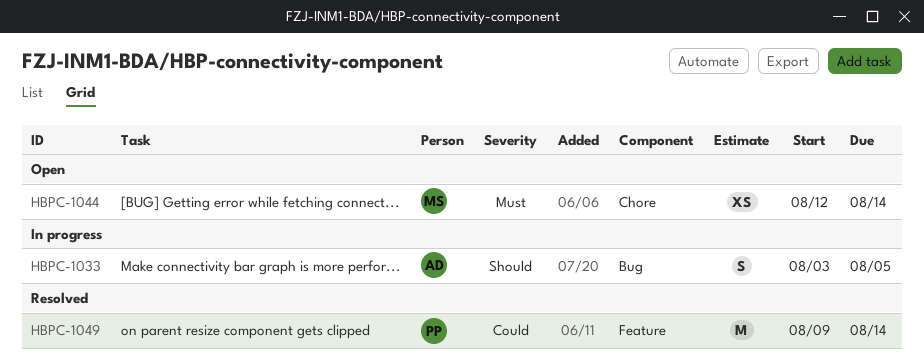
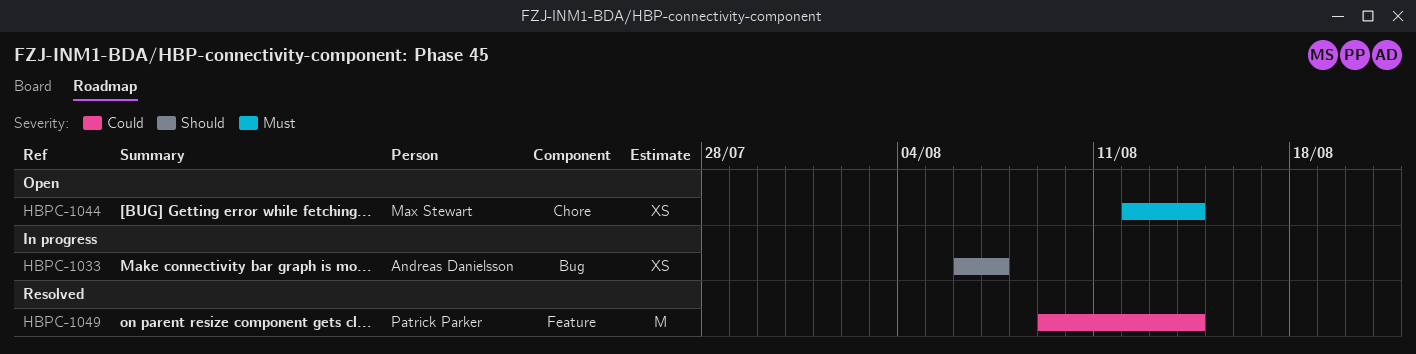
HBPC-1033, estimate: S -> XS
HBPC-1033, start: Aug 3 -> Aug 6
HBPC-1033, due: Aug 5 -> Aug 7

